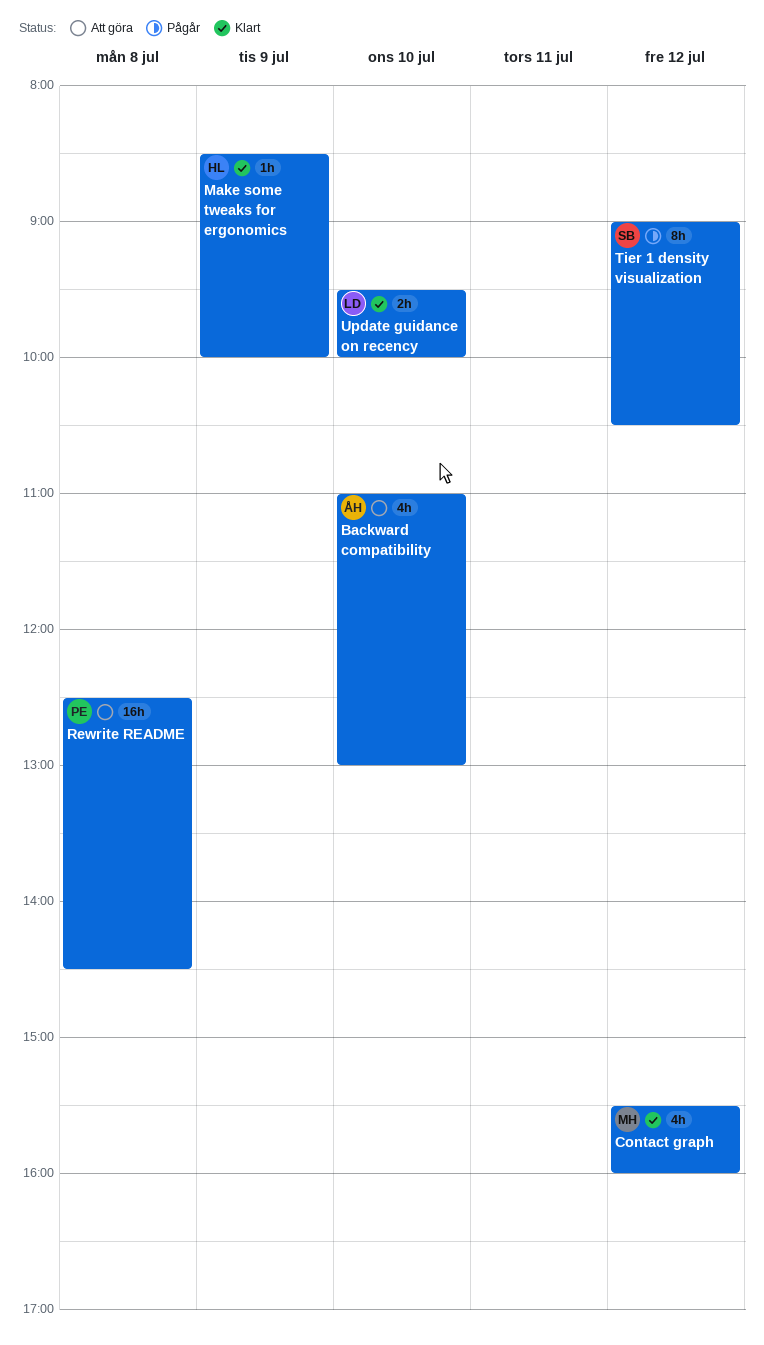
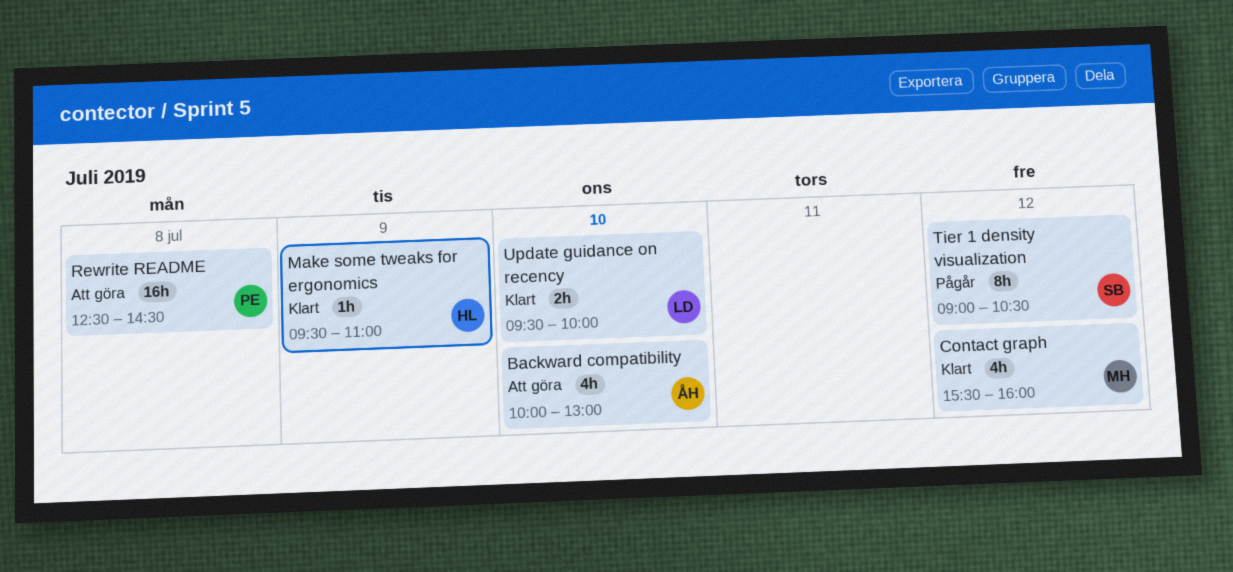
Backward compatibility, begins: 11:00 -> 10:00
Make some tweaks for ergonomics, begins: 08:30 -> 09:30
Make some tweaks for ergonomics, ends: 10:00 -> 11:00

